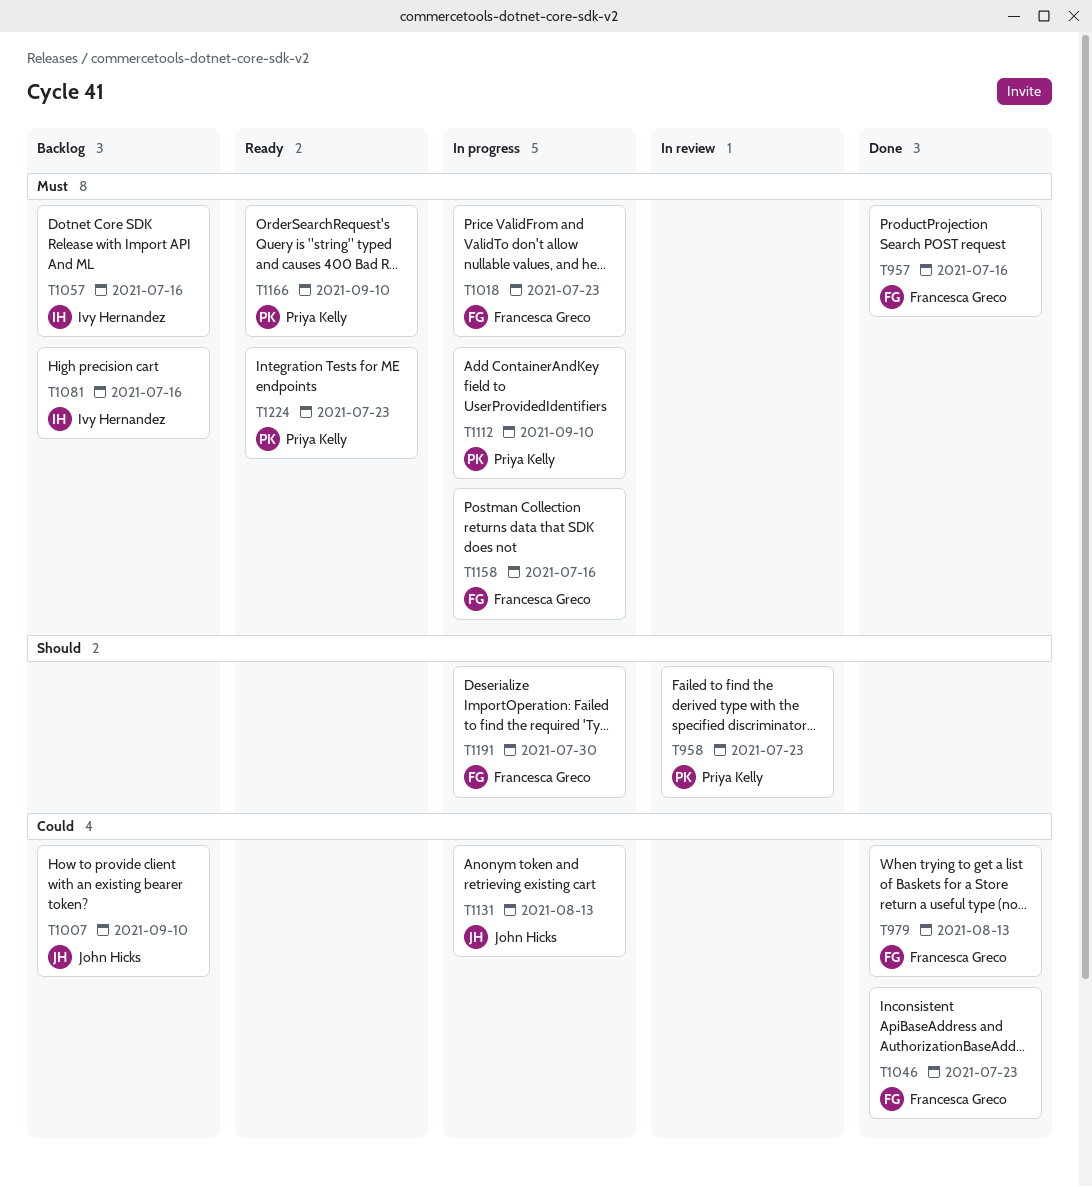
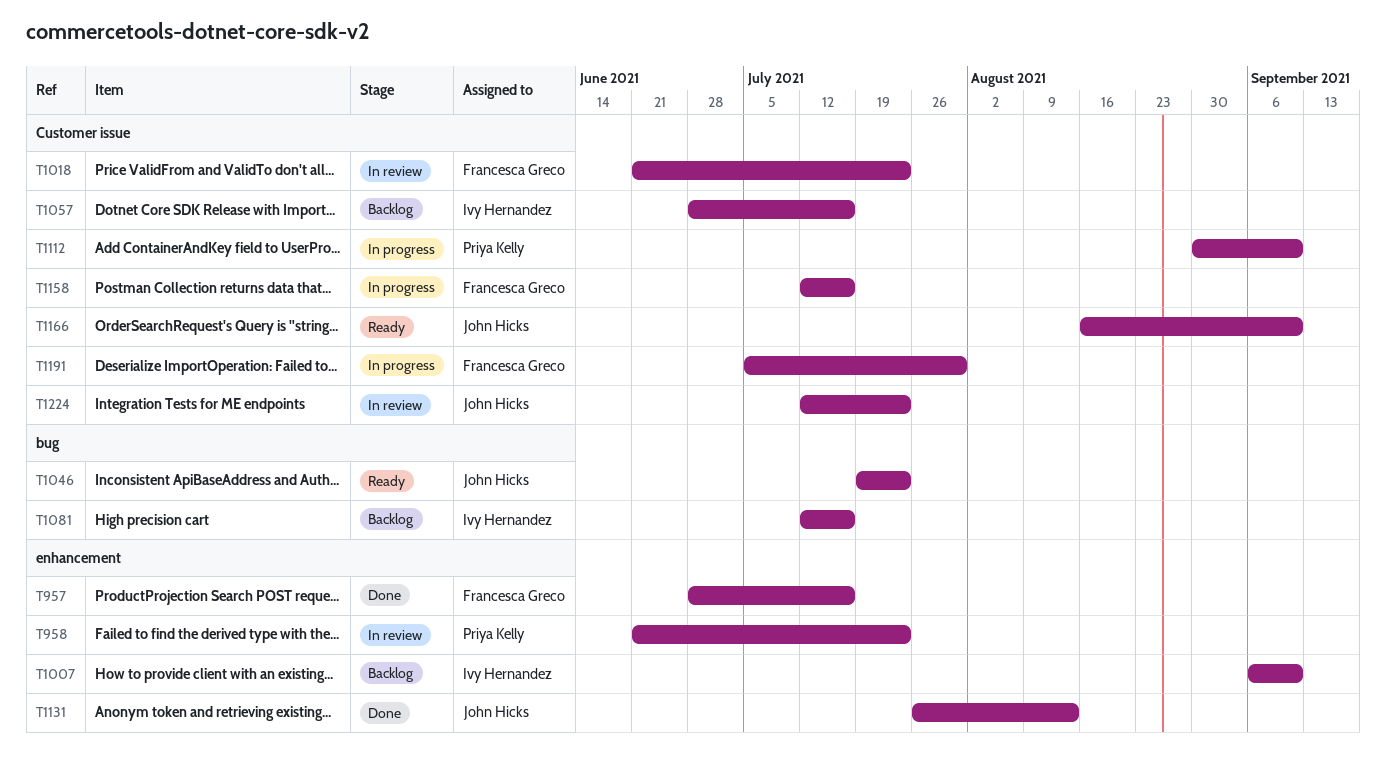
T979: present -> none
T1007, owner: John Hicks -> Ivy Hernandez
T1018, status: In progress -> In review
T1046, status: Done -> Ready
T1046, owner: Francesca Greco -> John Hicks
T1131, status: In progress -> Done
T1166, owner: Priya Kelly -> John Hicks
T1224, status: Ready -> In review
T1224, owner: Priya Kelly -> John Hicks

